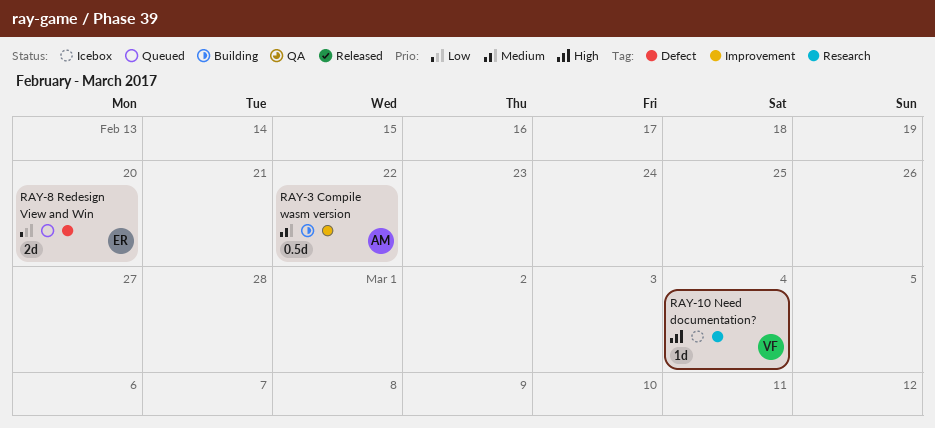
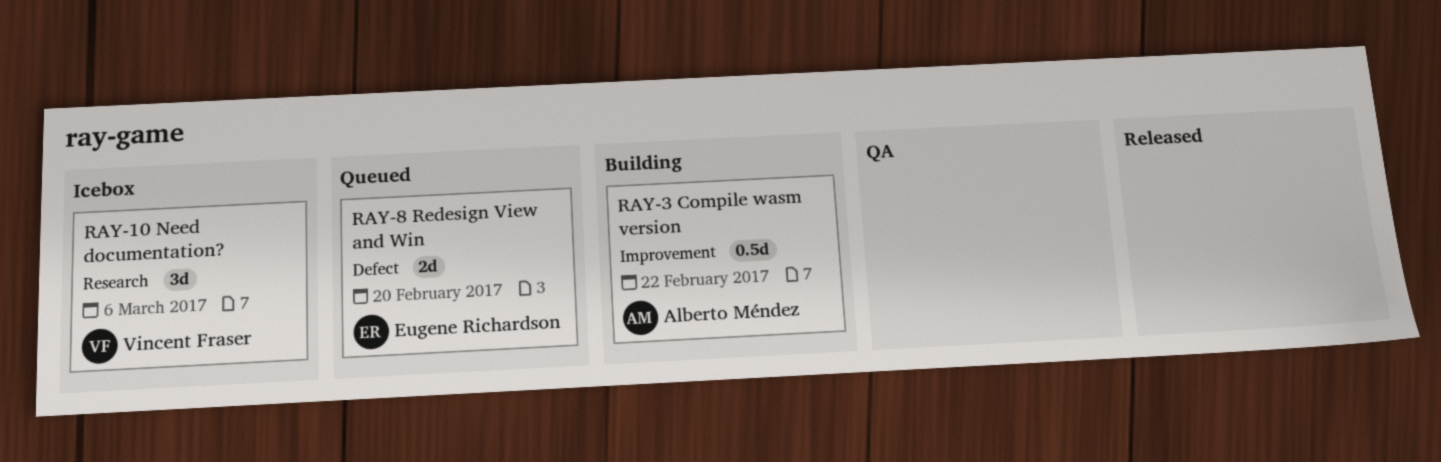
RAY-10, estimate: 1d -> 3d
RAY-10, due: Mar 4 -> Mar 6

